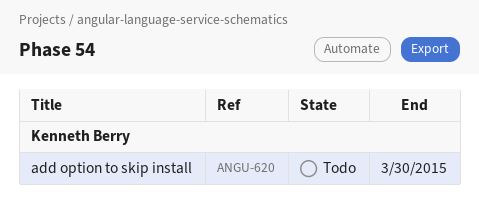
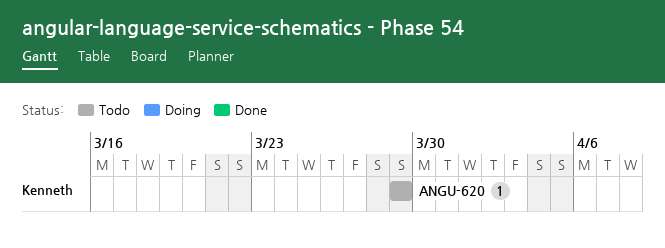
ANGU-620, due: Mar 30 -> Mar 29

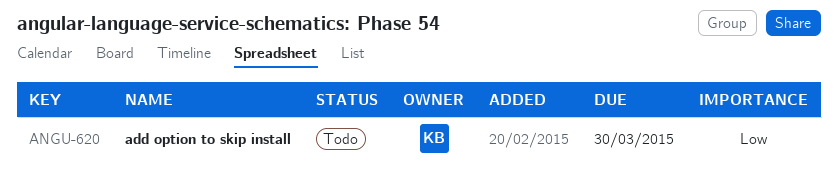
ANGU-620, due: Mar 29 -> Mar 30

